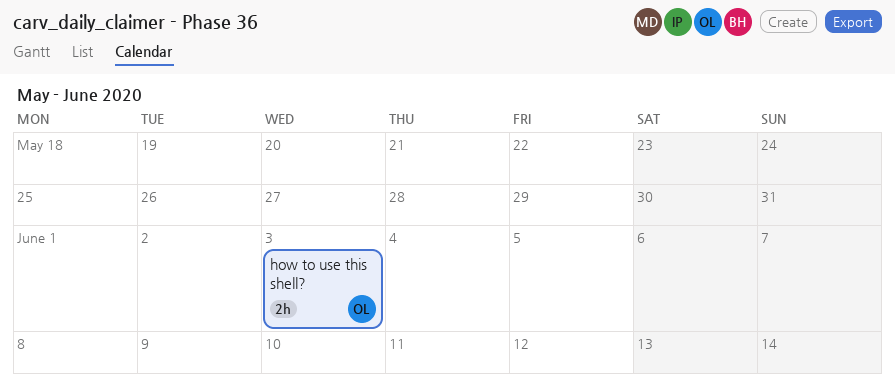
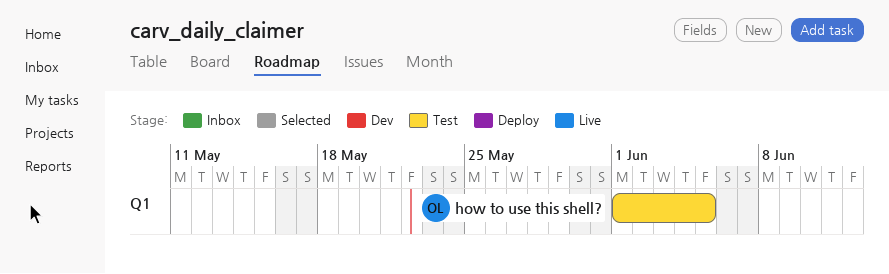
how to use this shell?, due: Jun 3 -> Jun 5

